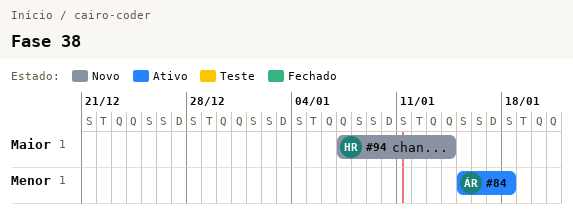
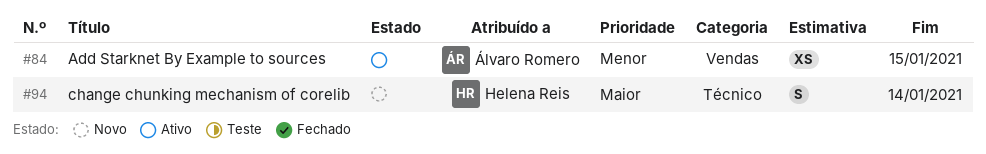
#84, due: Jan 18 -> Jan 15

